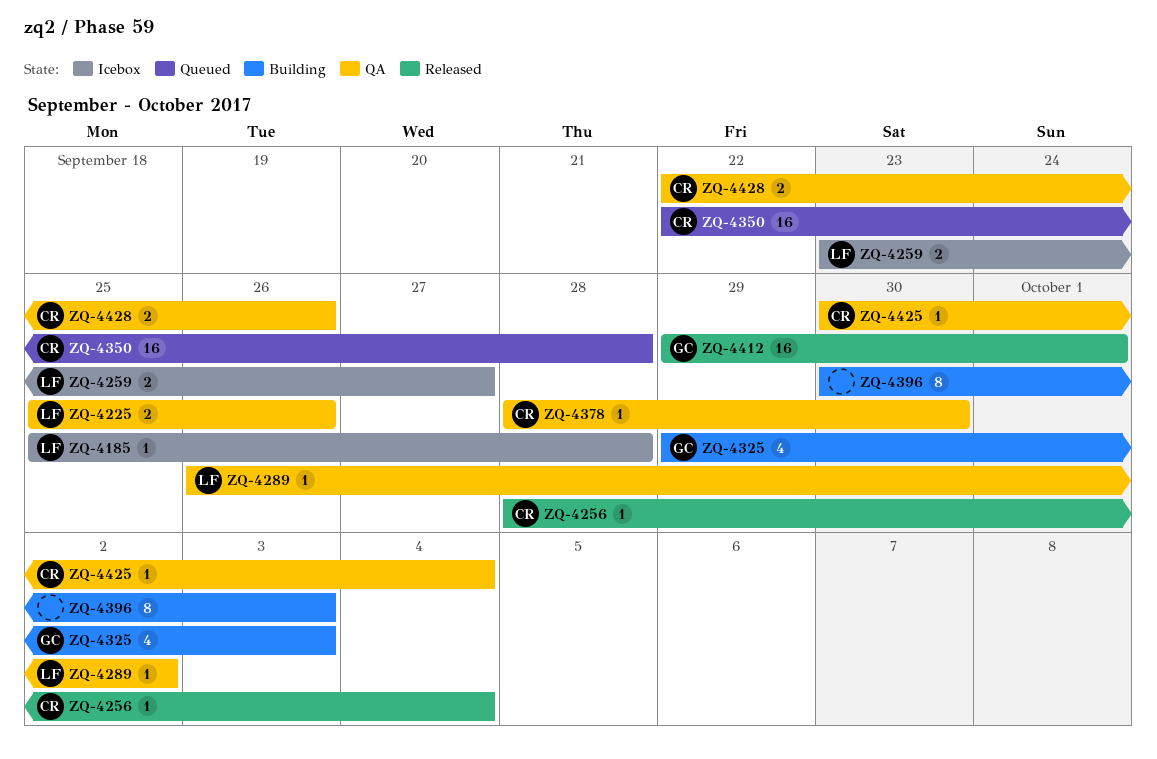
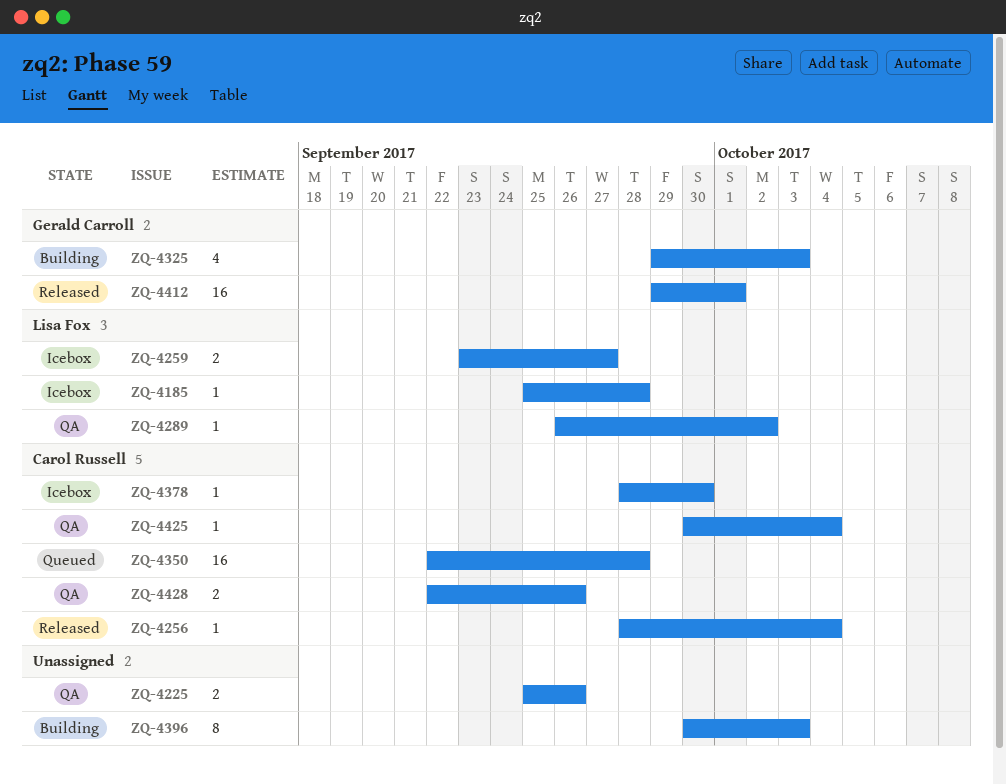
ZQ-4225, owner: Lisa Fox -> none
ZQ-4378, status: QA -> Icebox

